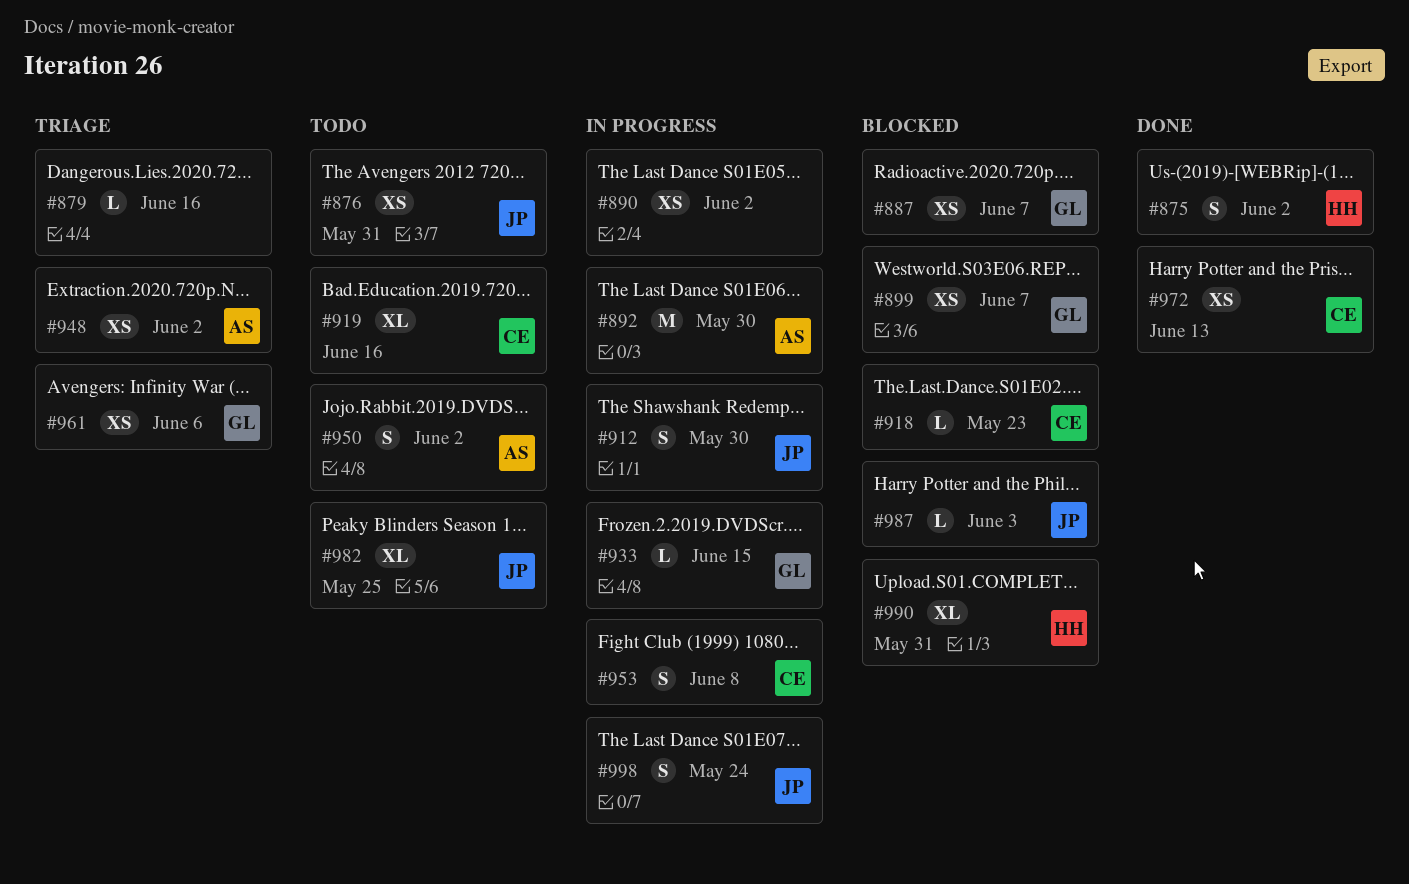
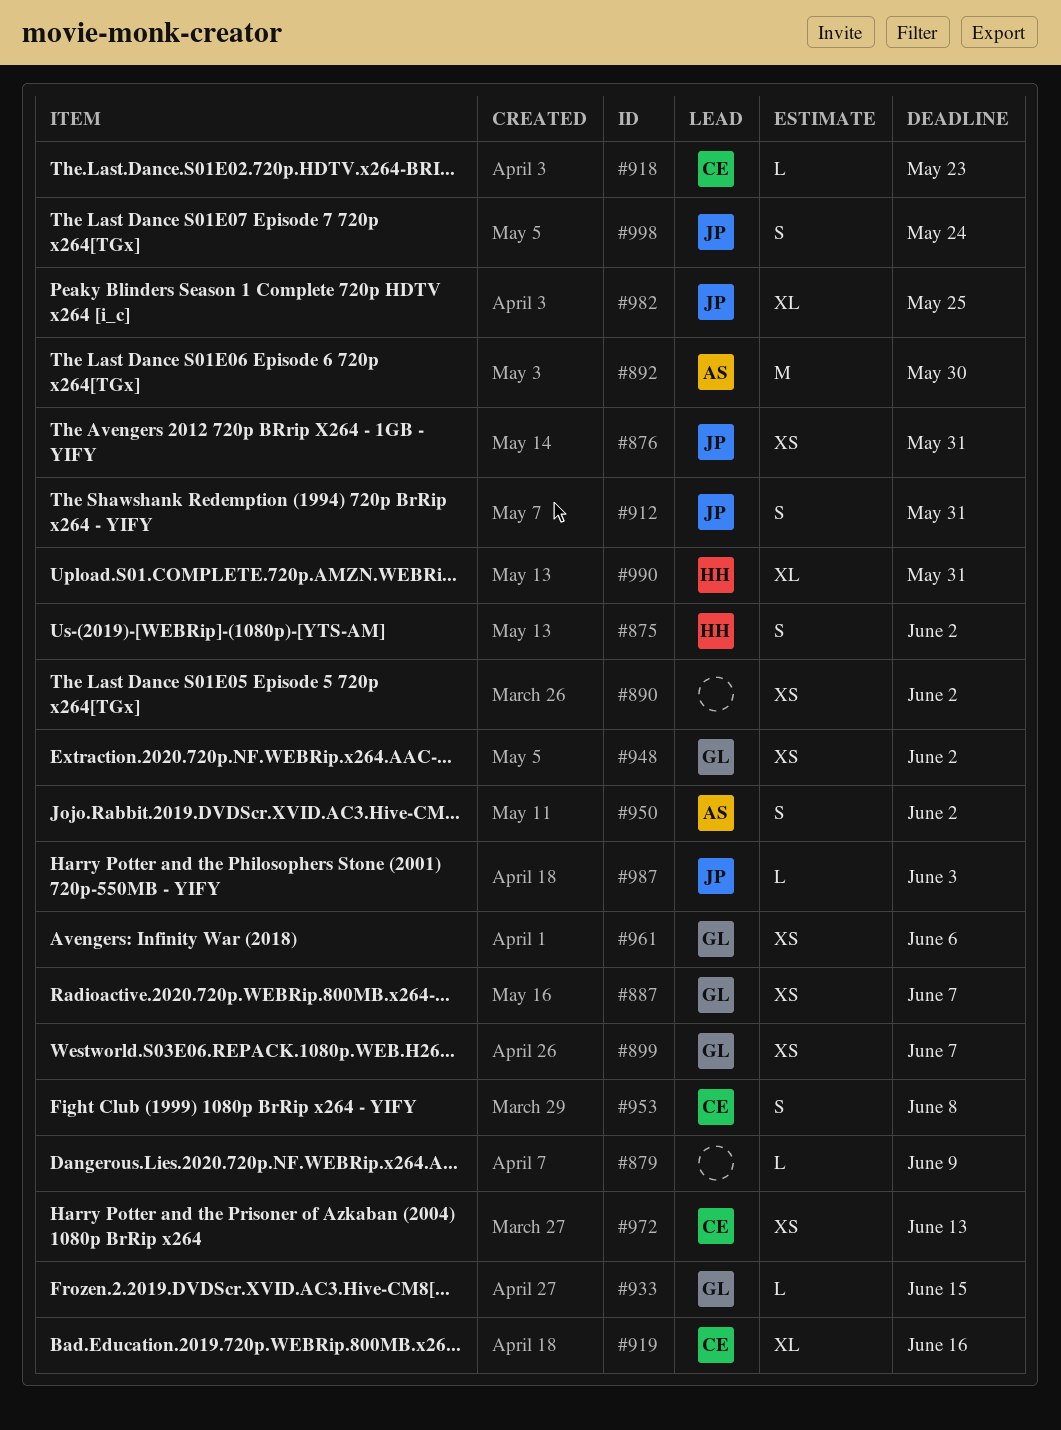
#879, due: Jun 16 -> Jun 9
#912, due: May 30 -> May 31
#948, owner: AS -> GL

